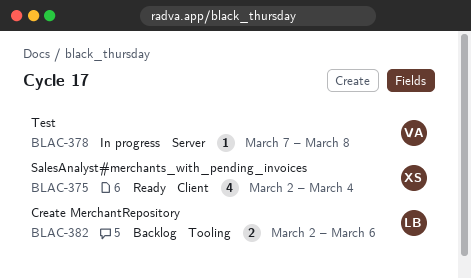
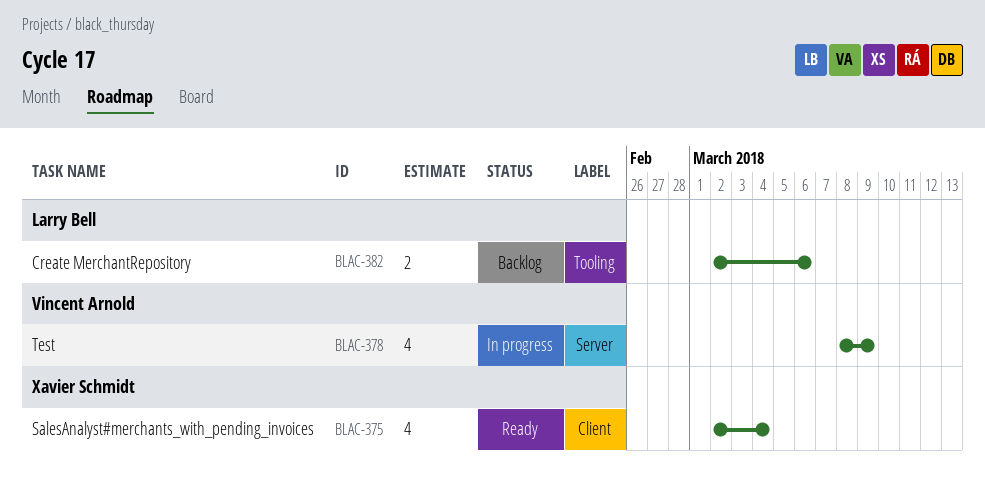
BLAC-378, estimate: 1 -> 4
BLAC-378, start: Mar 7 -> Mar 8
BLAC-378, due: Mar 8 -> Mar 9

